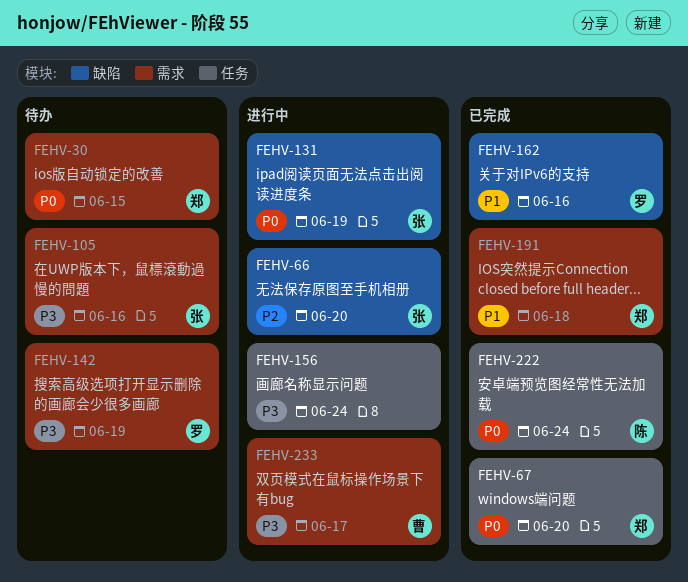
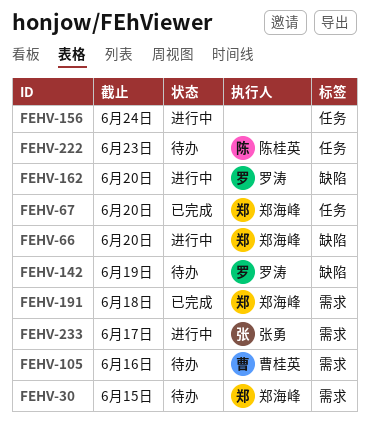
FEHV-66, owner: 张勇 -> 郑海峰
FEHV-105, owner: 张勇 -> 曹桂英
FEHV-131: present -> none
FEHV-142, label: 需求 -> 缺陷
FEHV-162, status: 已完成 -> 进行中
FEHV-162, due: Jun 16 -> Jun 20
FEHV-222, status: 已完成 -> 待办
FEHV-222, due: Jun 24 -> Jun 23
FEHV-233, owner: 曹桂英 -> 张勇

